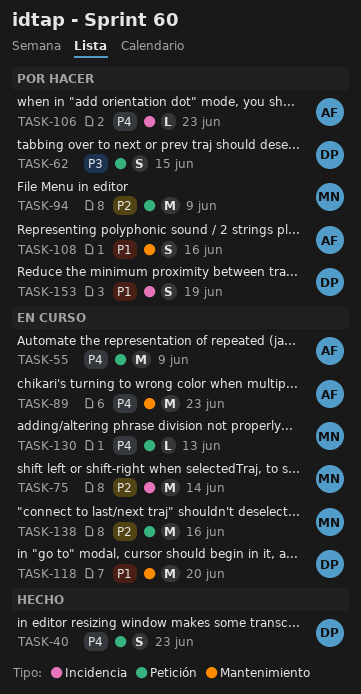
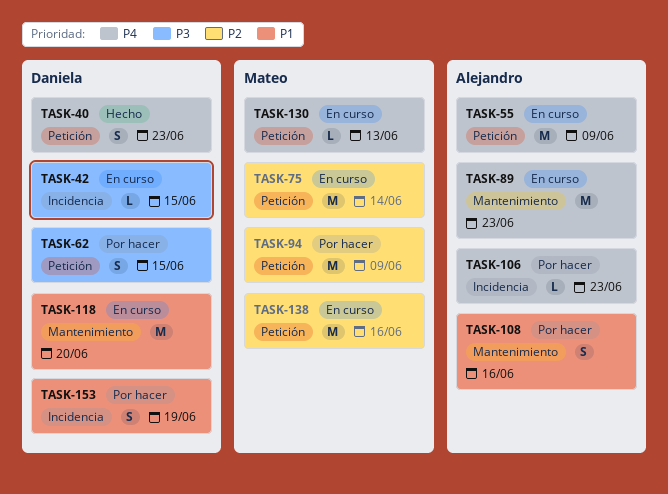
TASK-42: none -> present
TASK-75, label: Incidencia -> Petición

